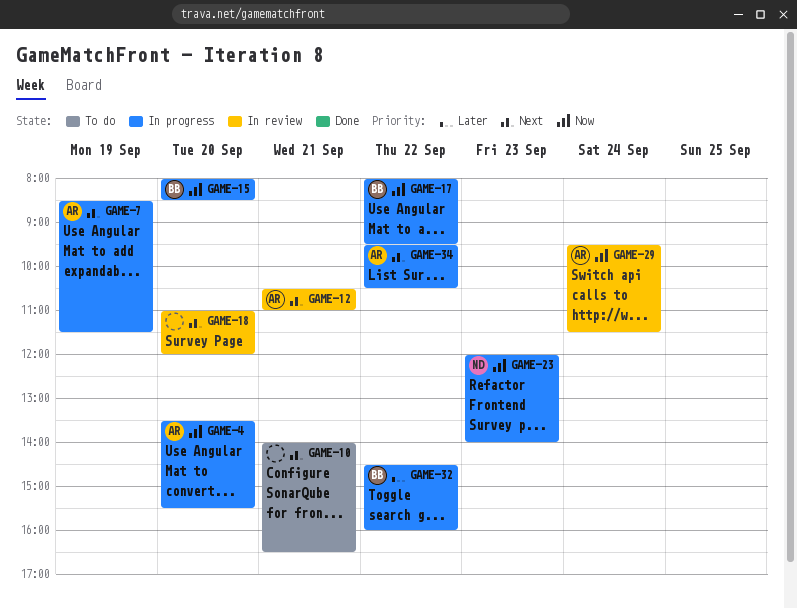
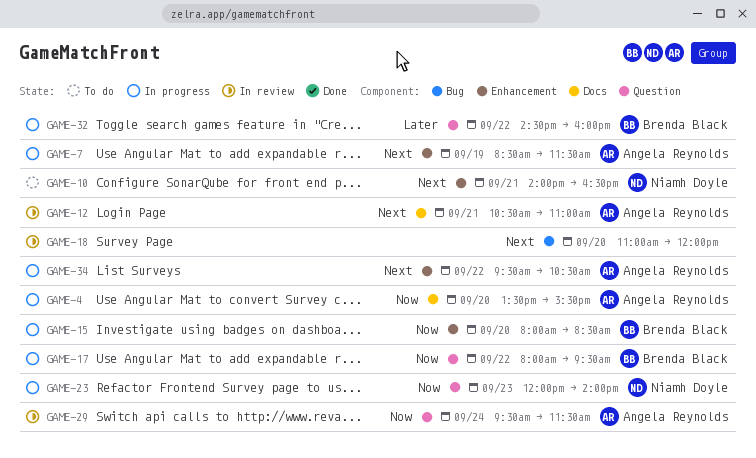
GAME-10, owner: none -> Niamh Doyle

